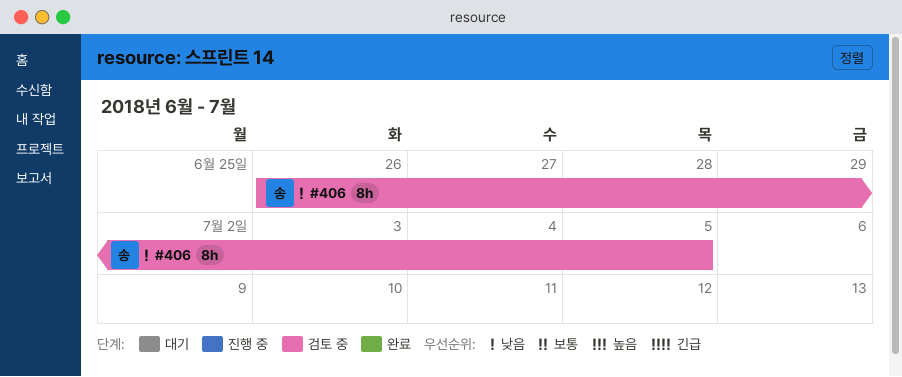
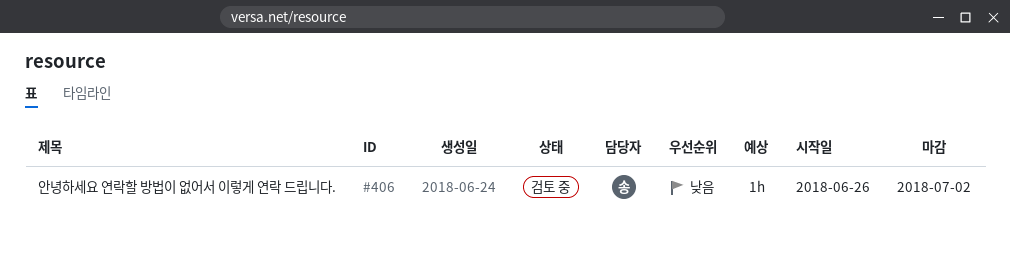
#406, estimate: 8h -> 1h
#406, due: Jul 5 -> Jul 2

